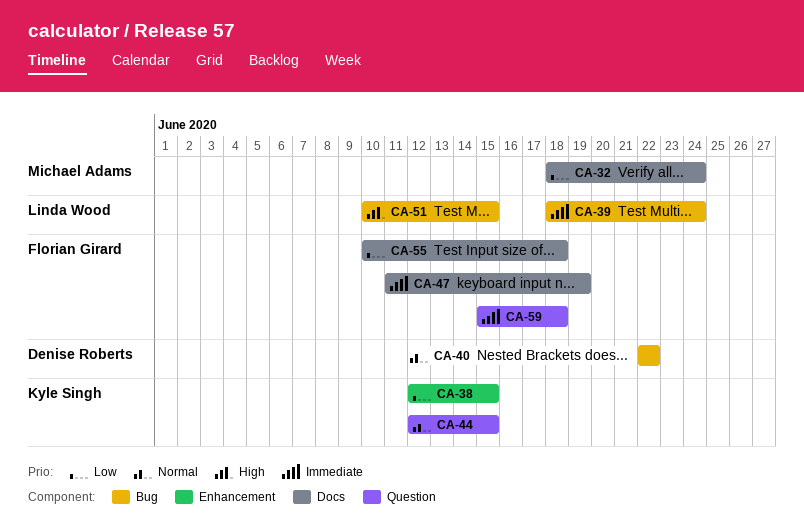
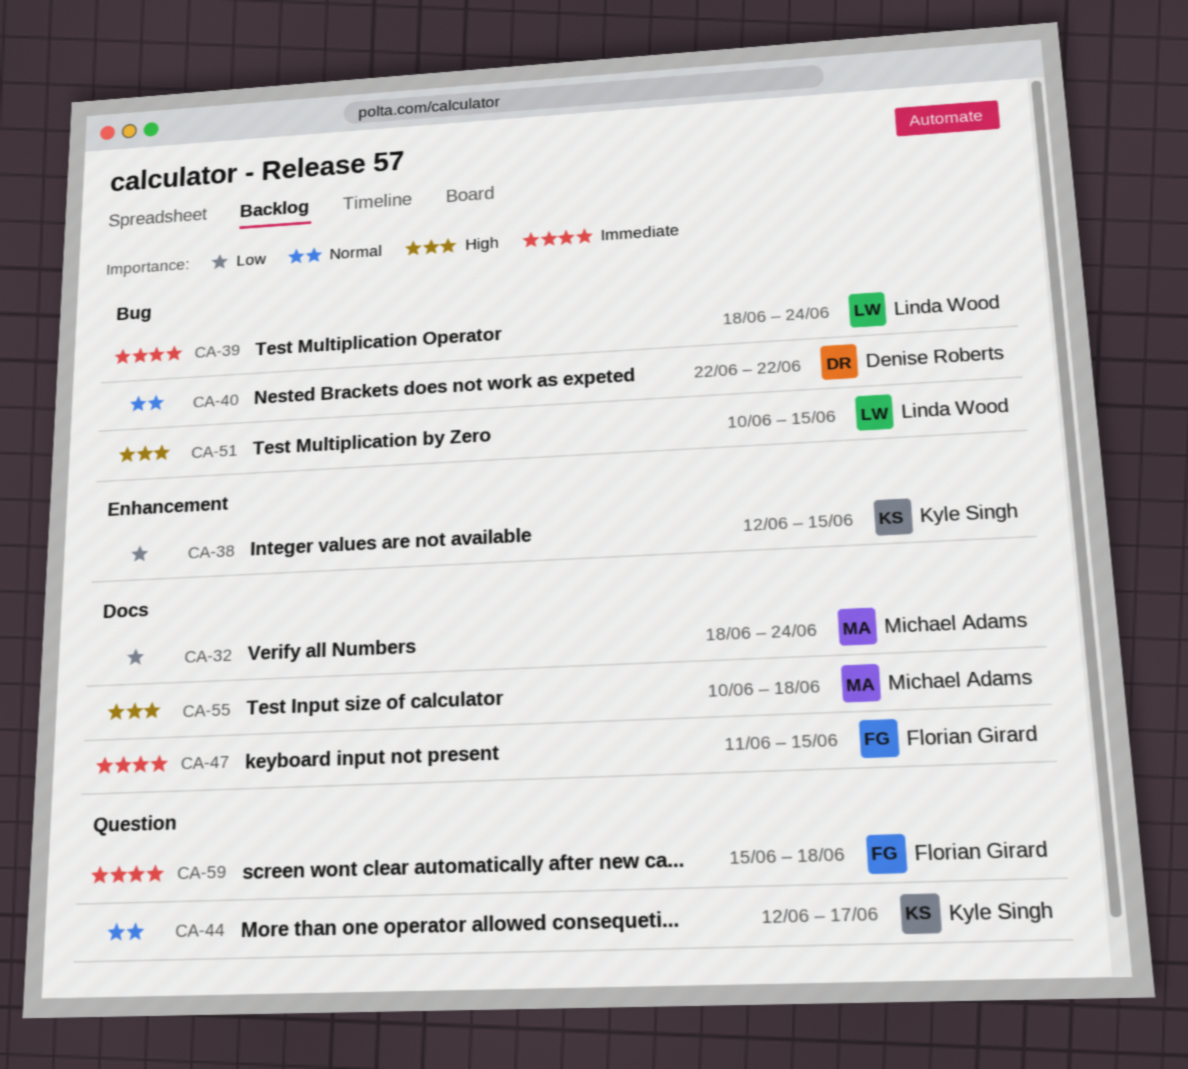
CA-44, due: Jun 15 -> Jun 17
CA-47, due: Jun 19 -> Jun 15
CA-55, owner: Florian Girard -> Michael Adams
CA-55, priority: Low -> High

